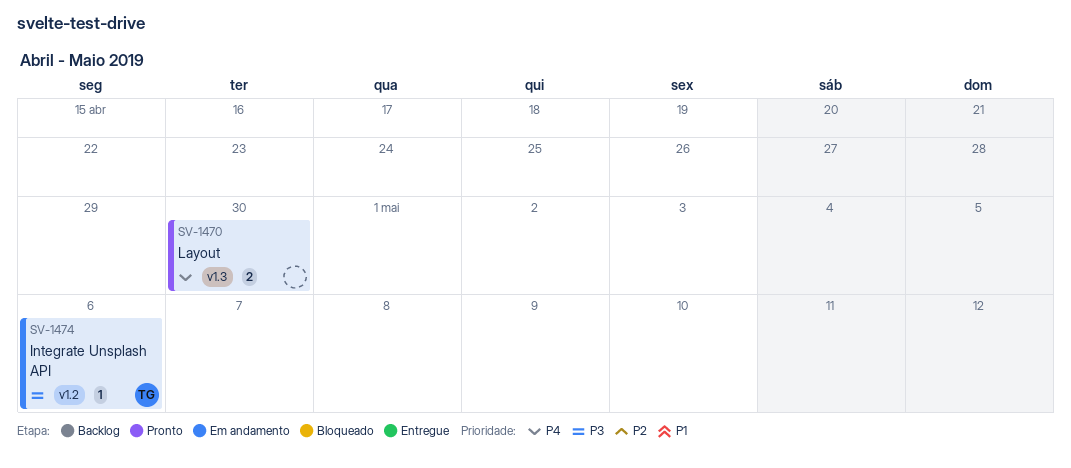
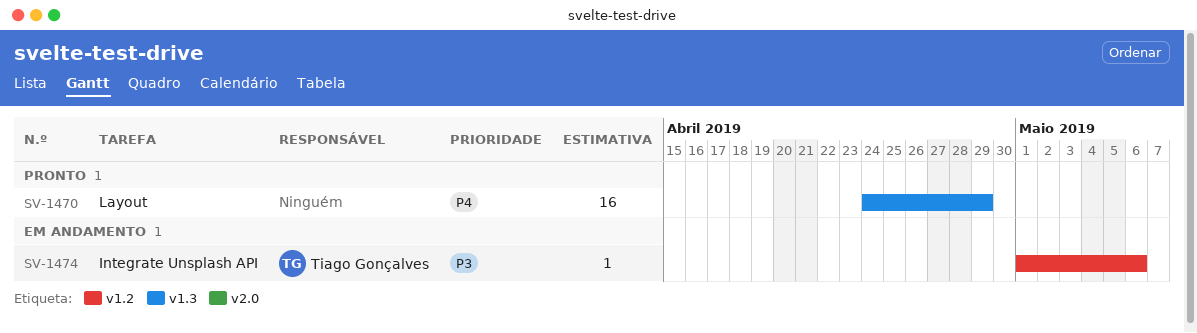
SV-1470, estimate: 2 -> 16
SV-1470, due: Apr 30 -> Apr 29

